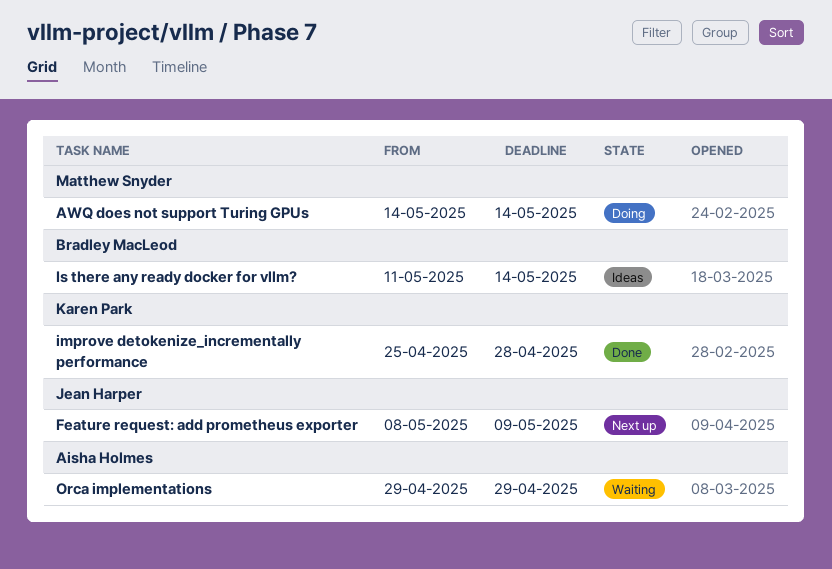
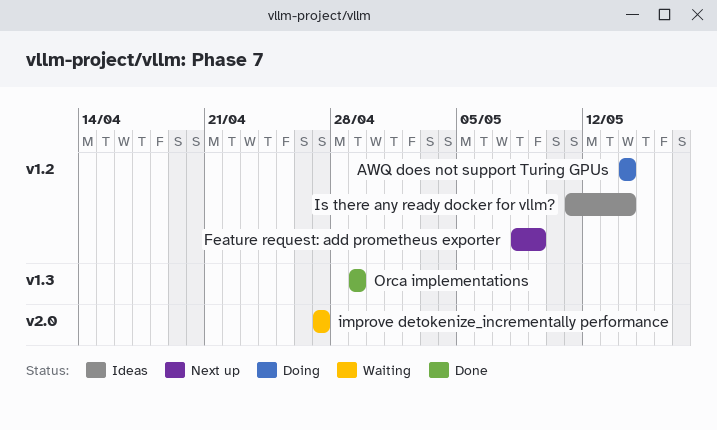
improve detokenize_incrementally performance, status: Done -> Waiting
improve detokenize_incrementally performance, start: Apr 25 -> Apr 27
improve detokenize_incrementally performance, due: Apr 28 -> Apr 27
Orca implementations, status: Waiting -> Done

